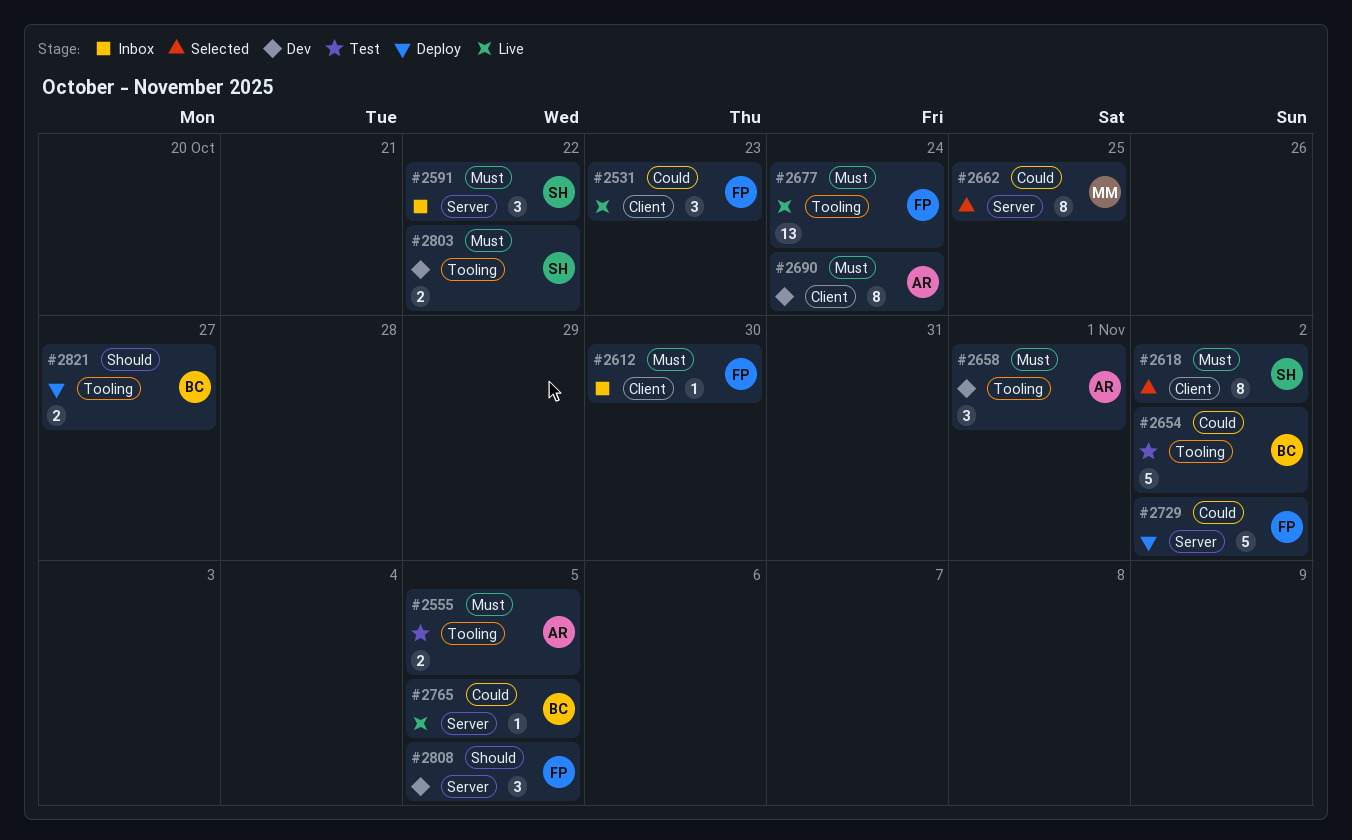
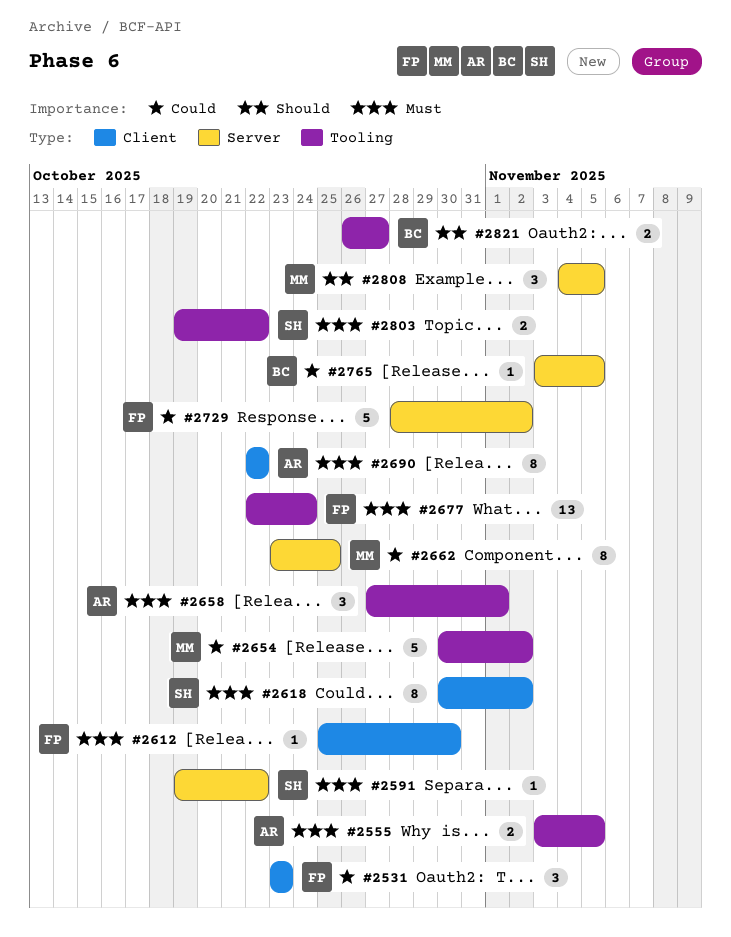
#2591, estimate: 3 -> 1
#2654, owner: BC -> MM
#2690, due: Oct 24 -> Oct 22
#2808, owner: FP -> MM

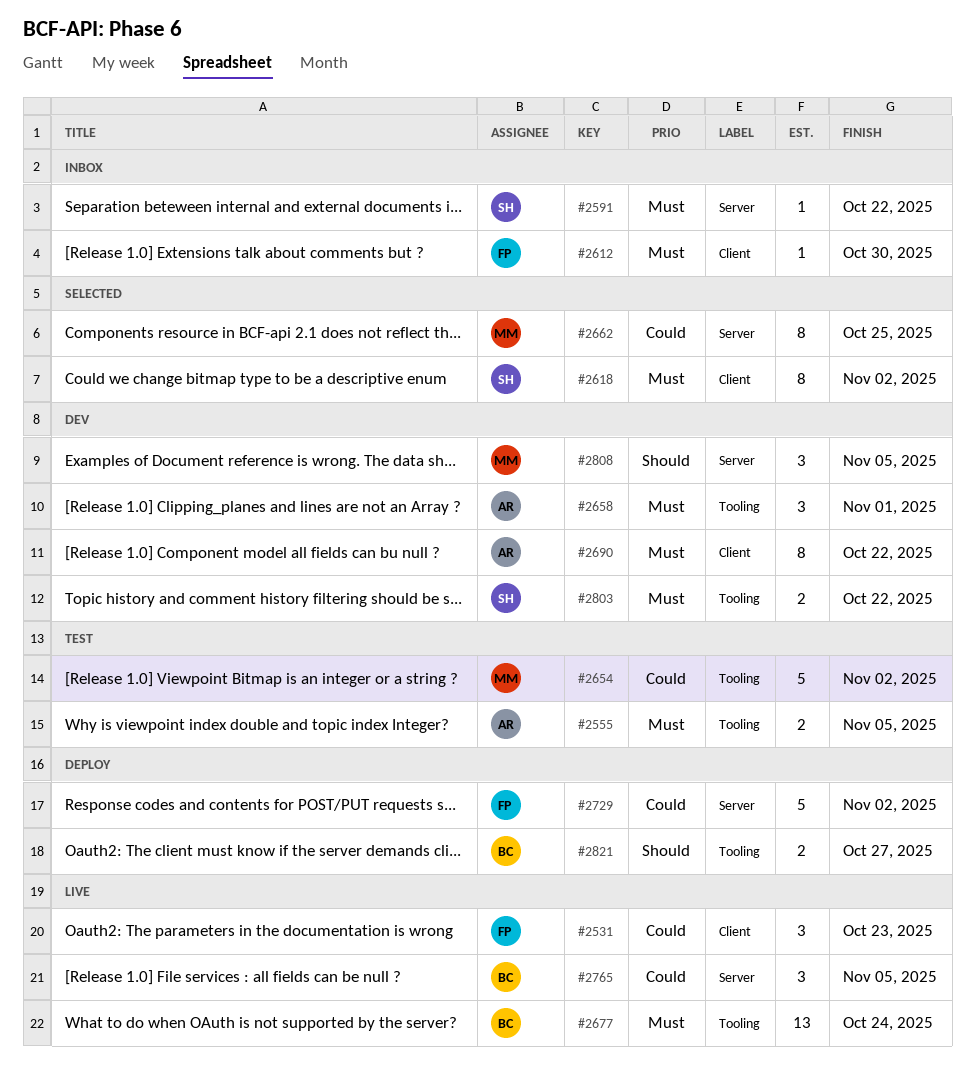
#2677, owner: FP -> BC
#2765, estimate: 1 -> 3

